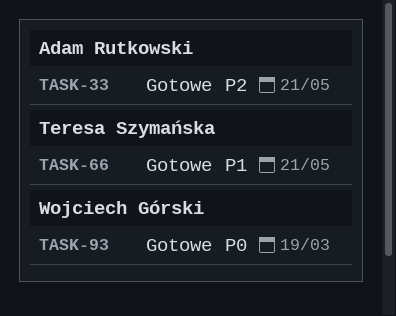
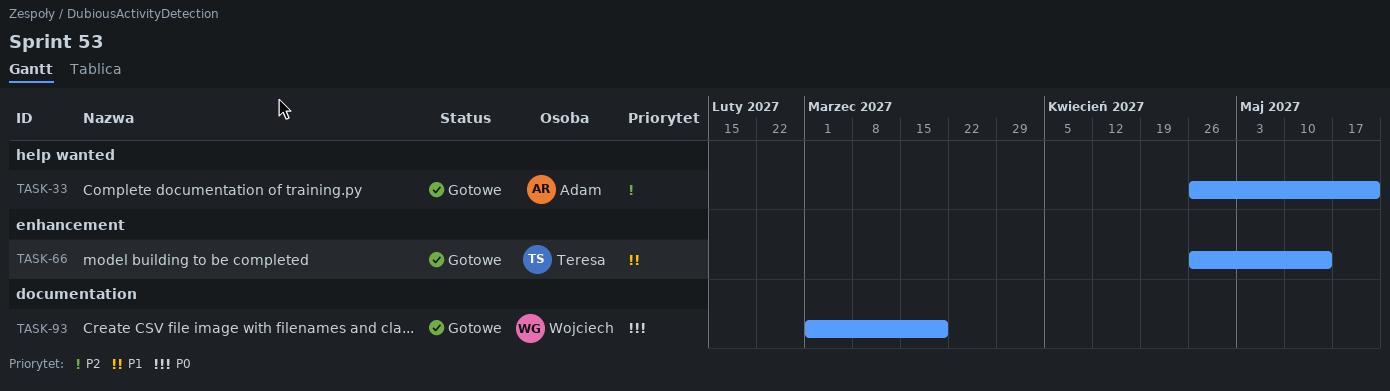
TASK-66, due: May 21 -> May 14

